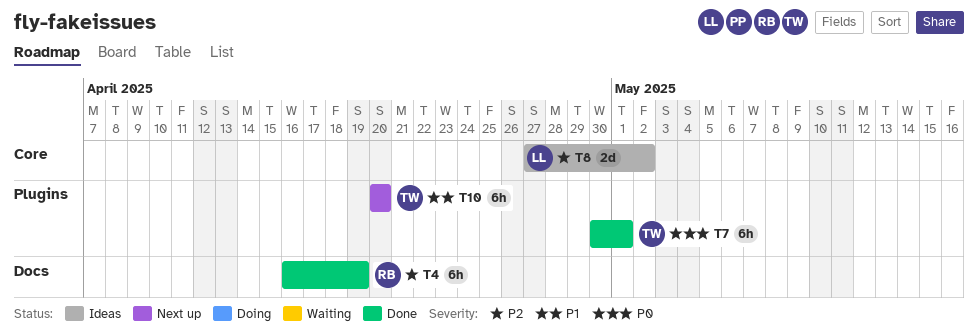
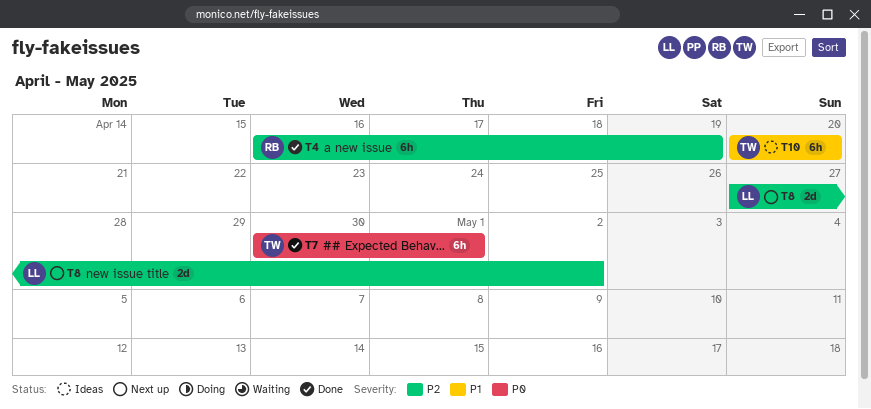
T8, status: Ideas -> Next up
T10, status: Next up -> Ideas

